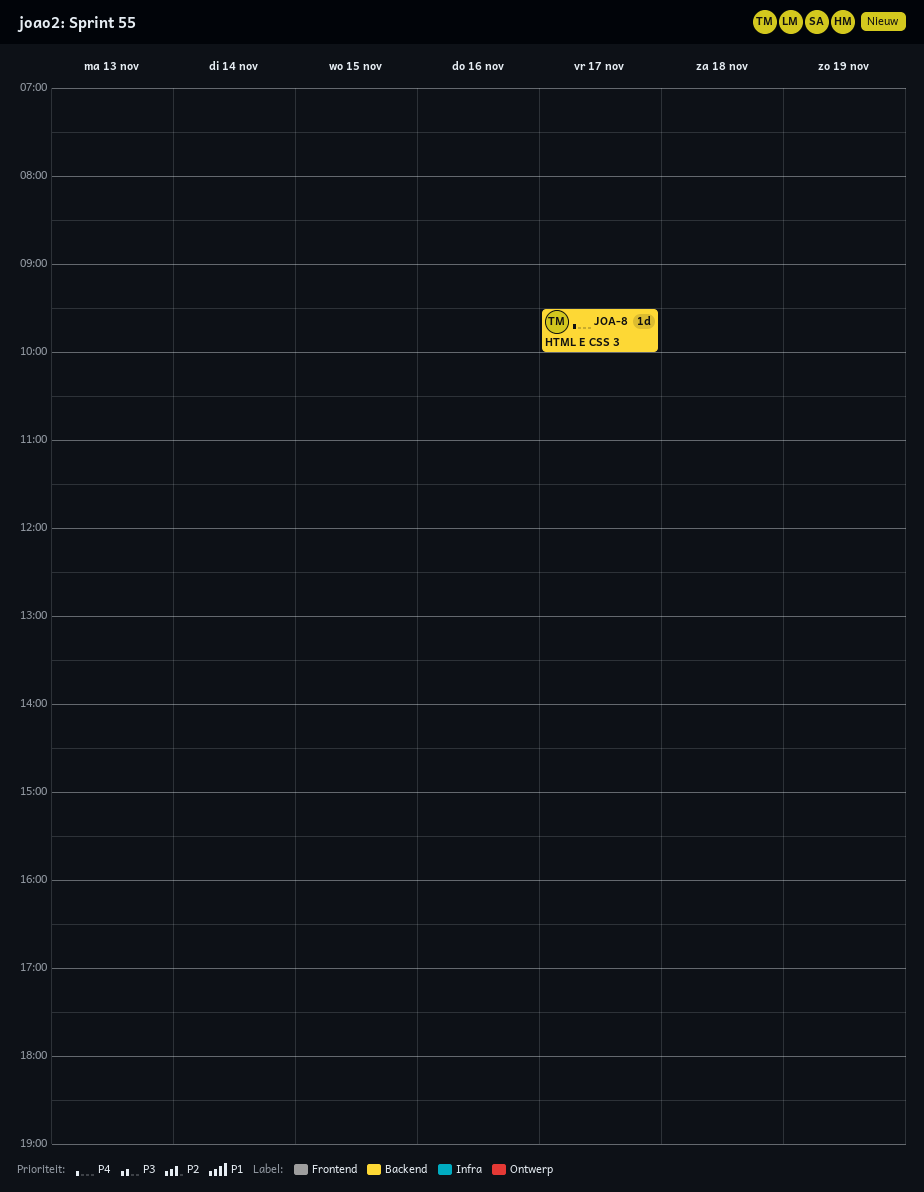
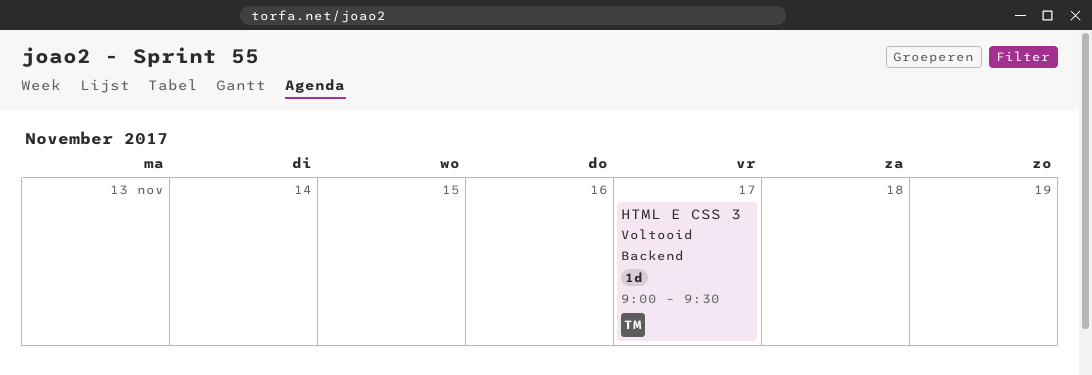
HTML E CSS 3, begins: 09:30 -> 09:00
HTML E CSS 3, ends: 10:00 -> 09:30

